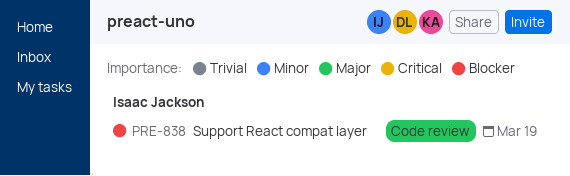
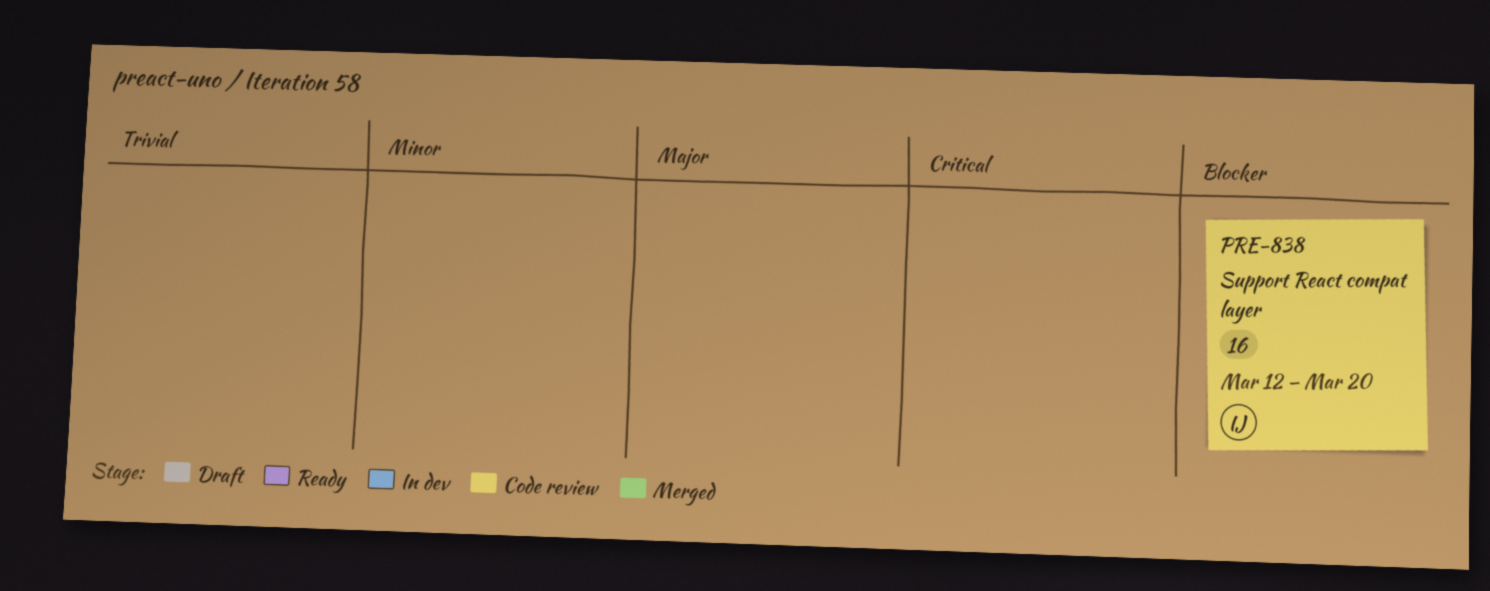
PRE-838, due: Mar 19 -> Mar 20

